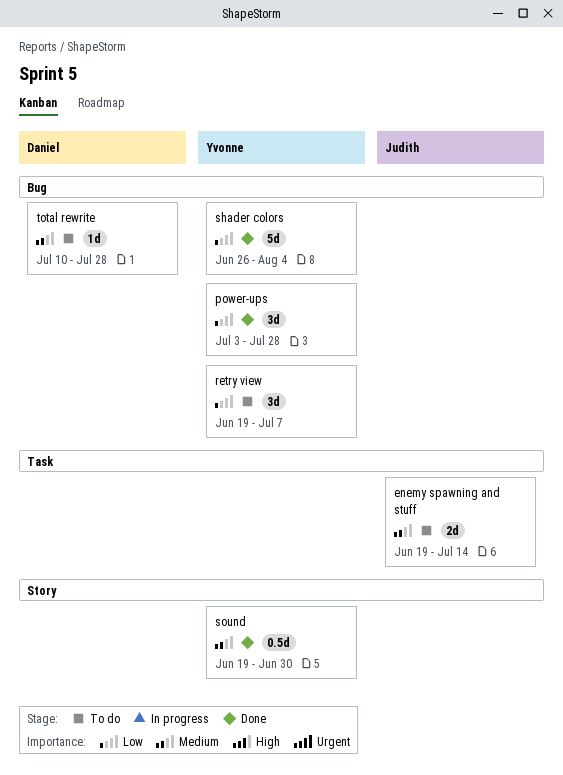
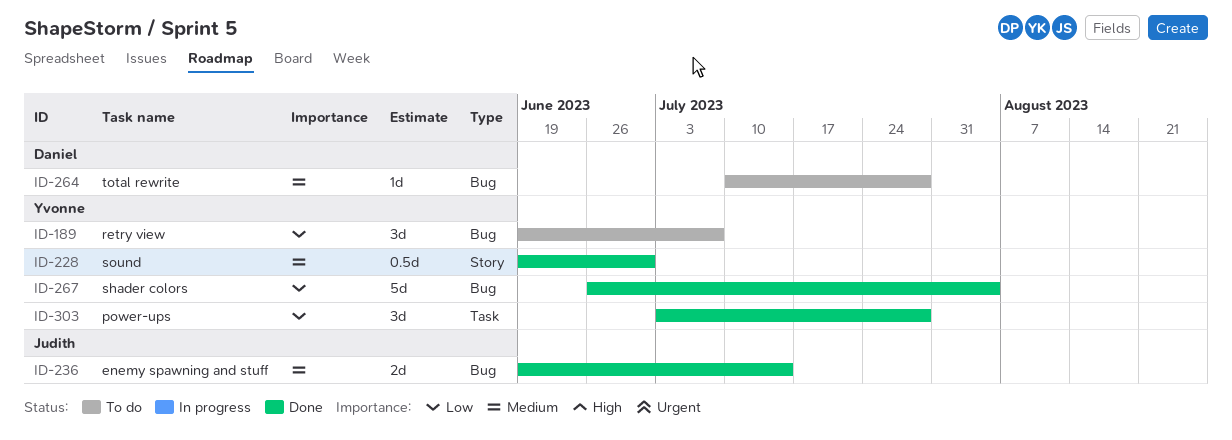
enemy spawning and stuff, status: To do -> Done
enemy spawning and stuff, label: Task -> Bug
power-ups, label: Bug -> Task

